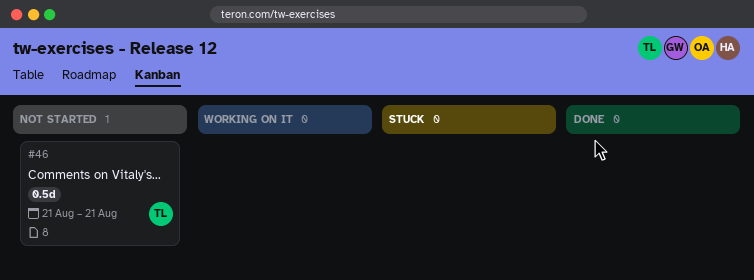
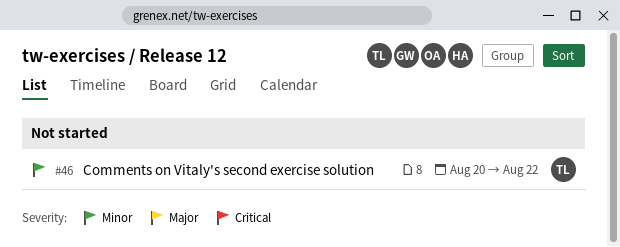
#46, start: Aug 21 -> Aug 20
#46, due: Aug 21 -> Aug 22

